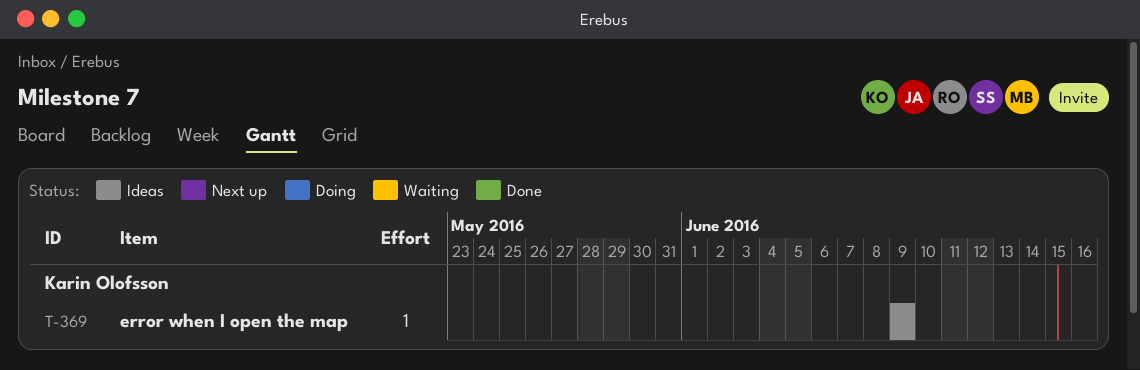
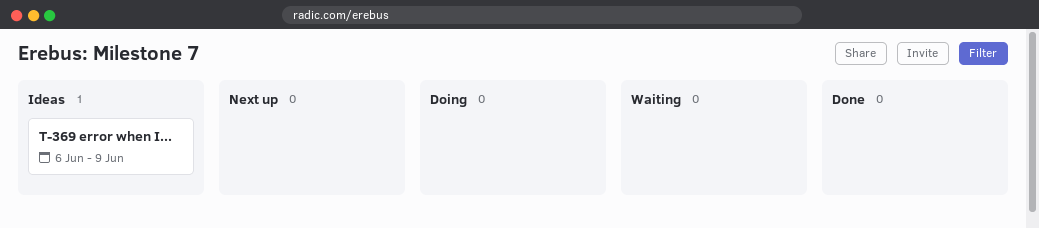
T-369, start: Jun 9 -> Jun 6

